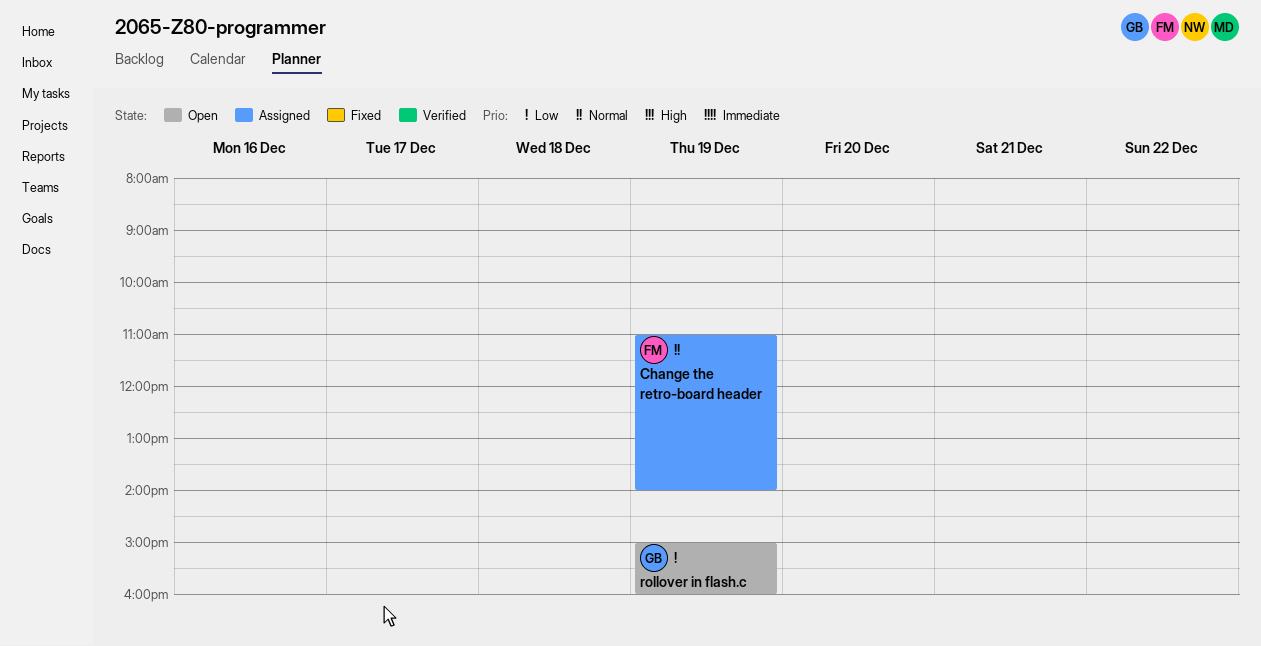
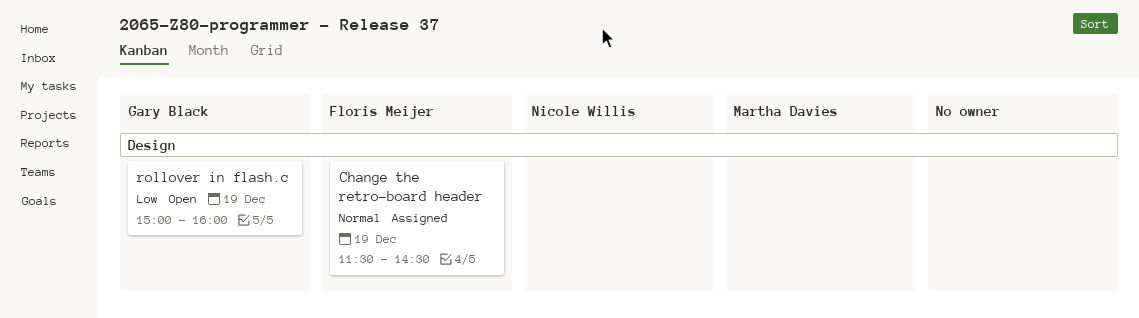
Change the retro-board header, begins: 11:00 -> 11:30
Change the retro-board header, ends: 14:00 -> 14:30

